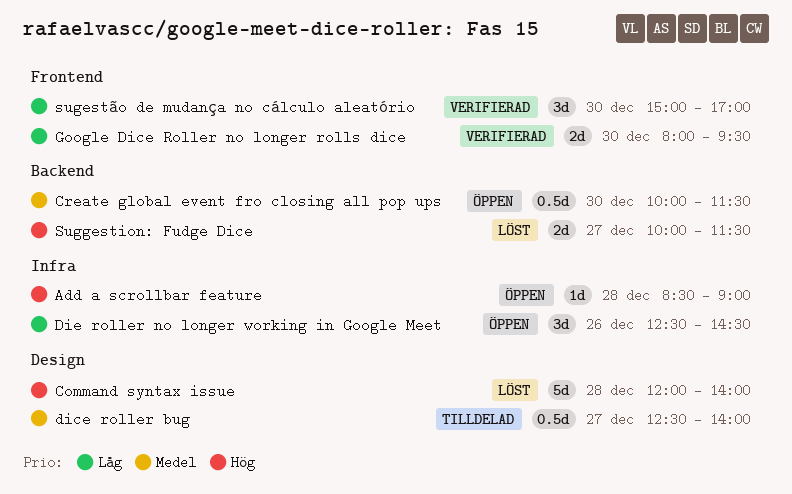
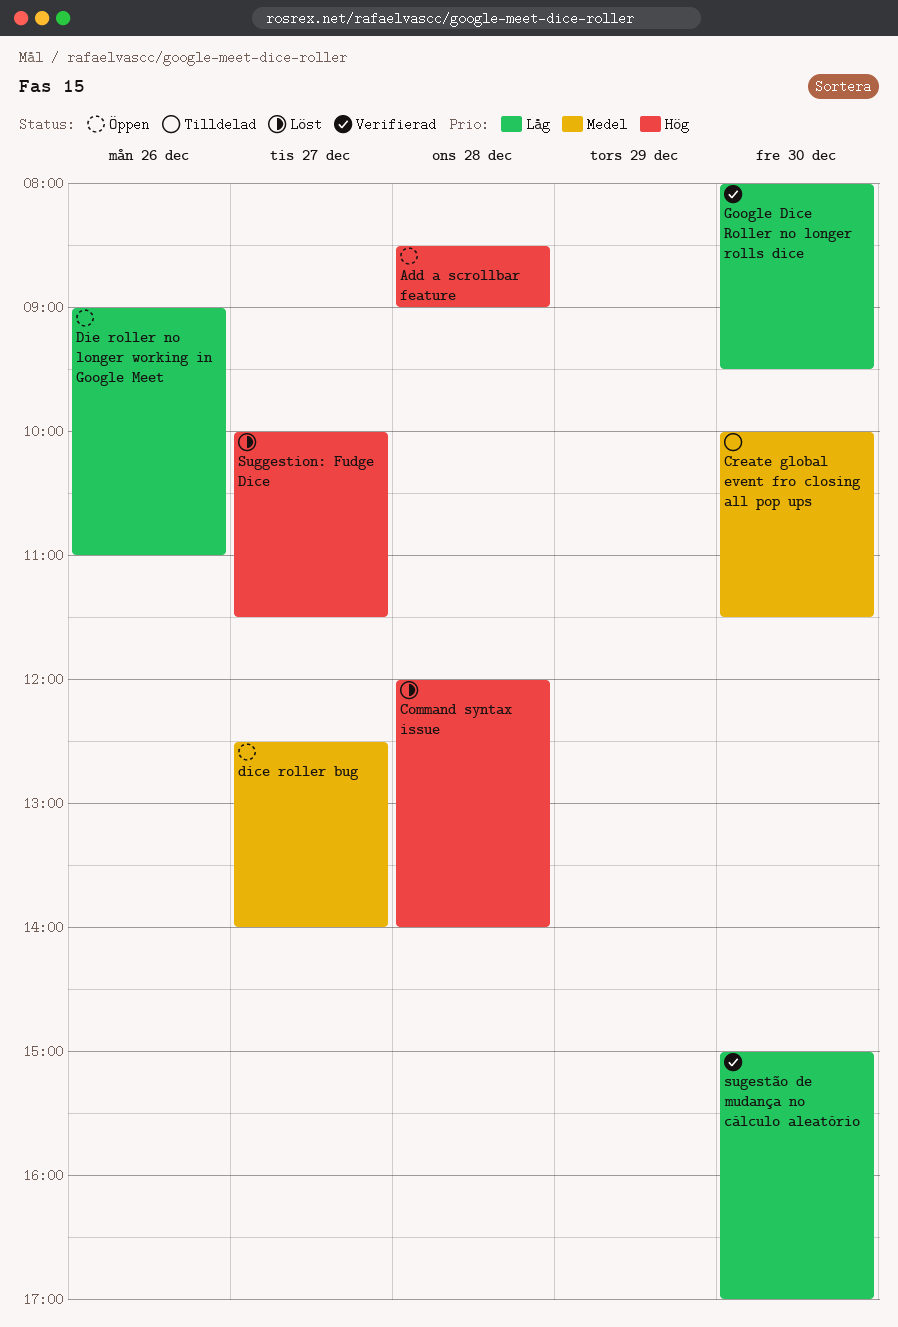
Create global event fro closing all pop ups, status: Öppen -> Tilldelad
dice roller bug, status: Tilldelad -> Öppen
Die roller no longer working in Google Meet, begins: 12:30 -> 09:00
Die roller no longer working in Google Meet, ends: 14:30 -> 11:00

